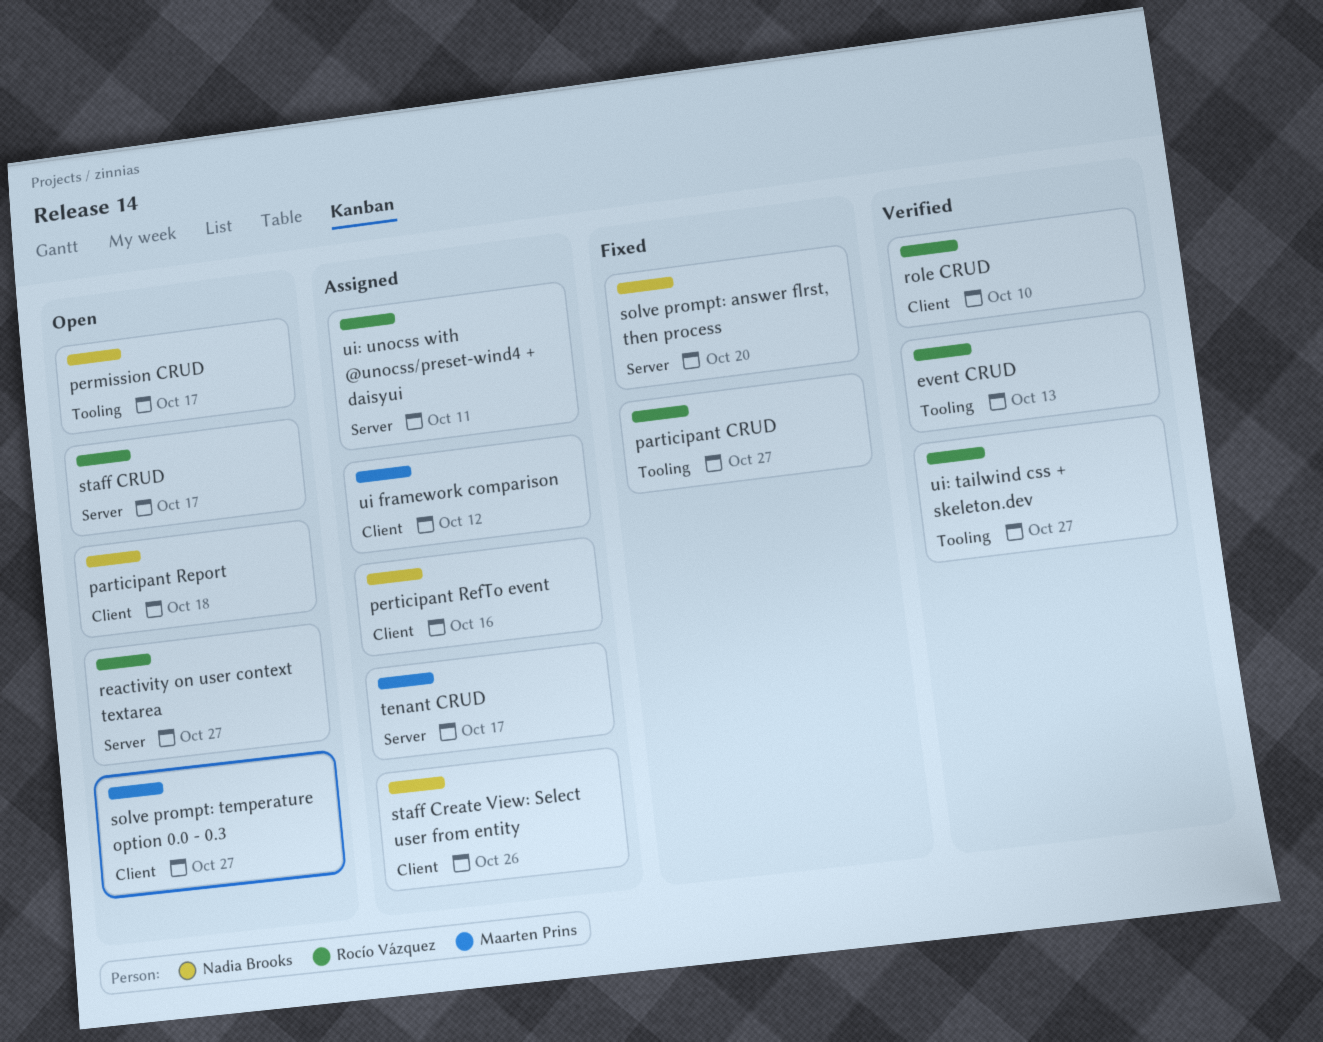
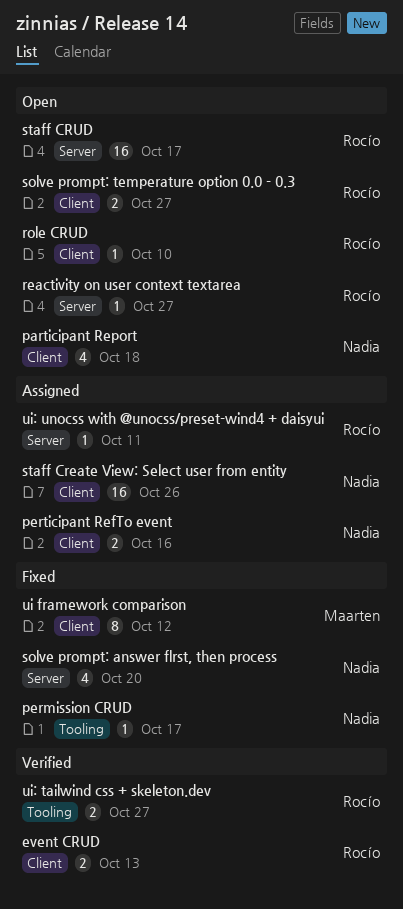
event CRUD, label: Tooling -> Client
participant CRUD: present -> none
permission CRUD, status: Open -> Fixed
role CRUD, status: Verified -> Open
solve prompt: temperature option 0.0 - 0.3, owner: Maarten Prins -> Rocío Vázquez
tenant CRUD: present -> none
ui framework comparison, status: Assigned -> Fixed

